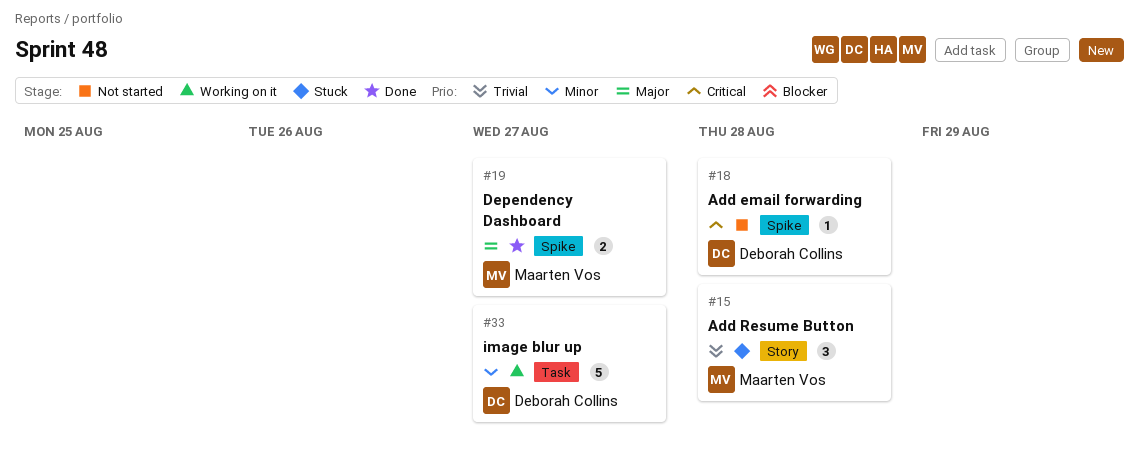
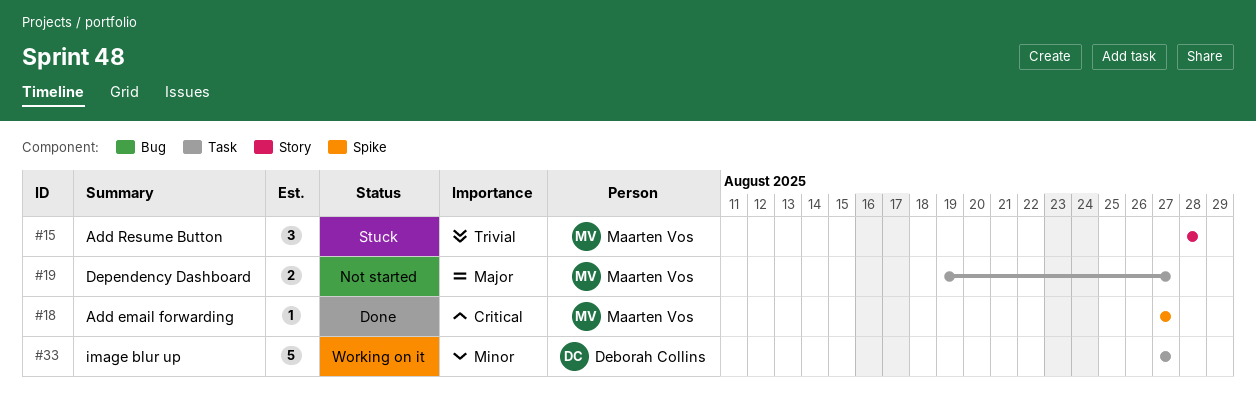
#18, status: Not started -> Done
#18, owner: Deborah Collins -> Maarten Vos
#18, due: Aug 28 -> Aug 27
#19, status: Done -> Not started
#19, label: Spike -> Task

